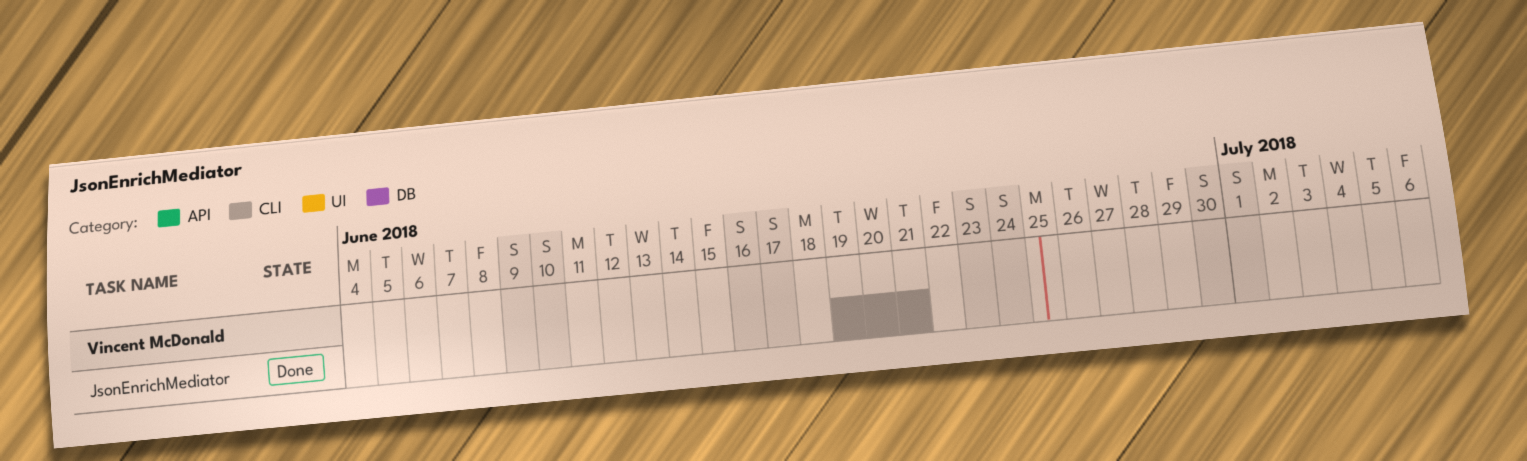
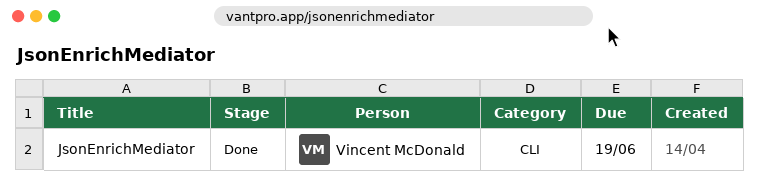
JsonEnrichMediator, due: Jun 21 -> Jun 19

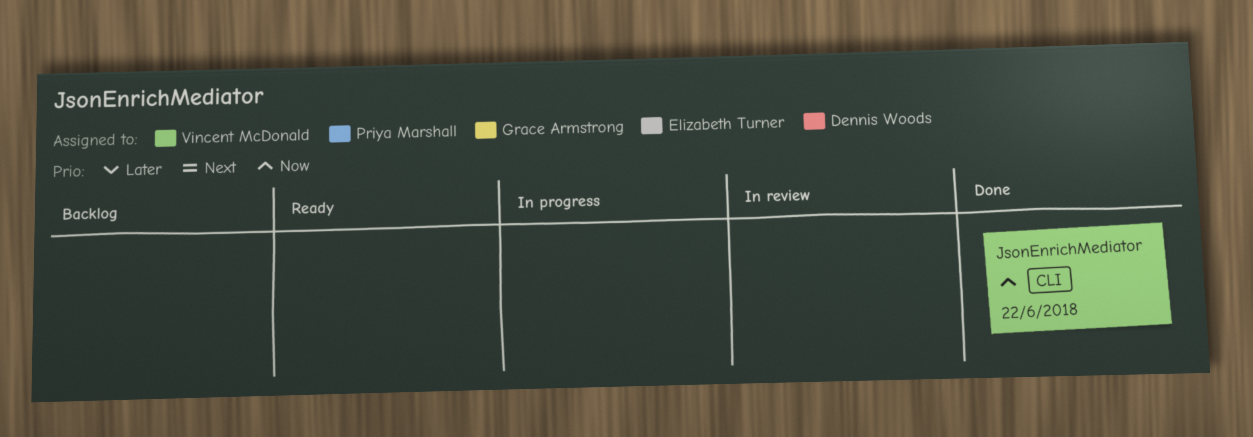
JsonEnrichMediator, due: Jun 19 -> Jun 22

